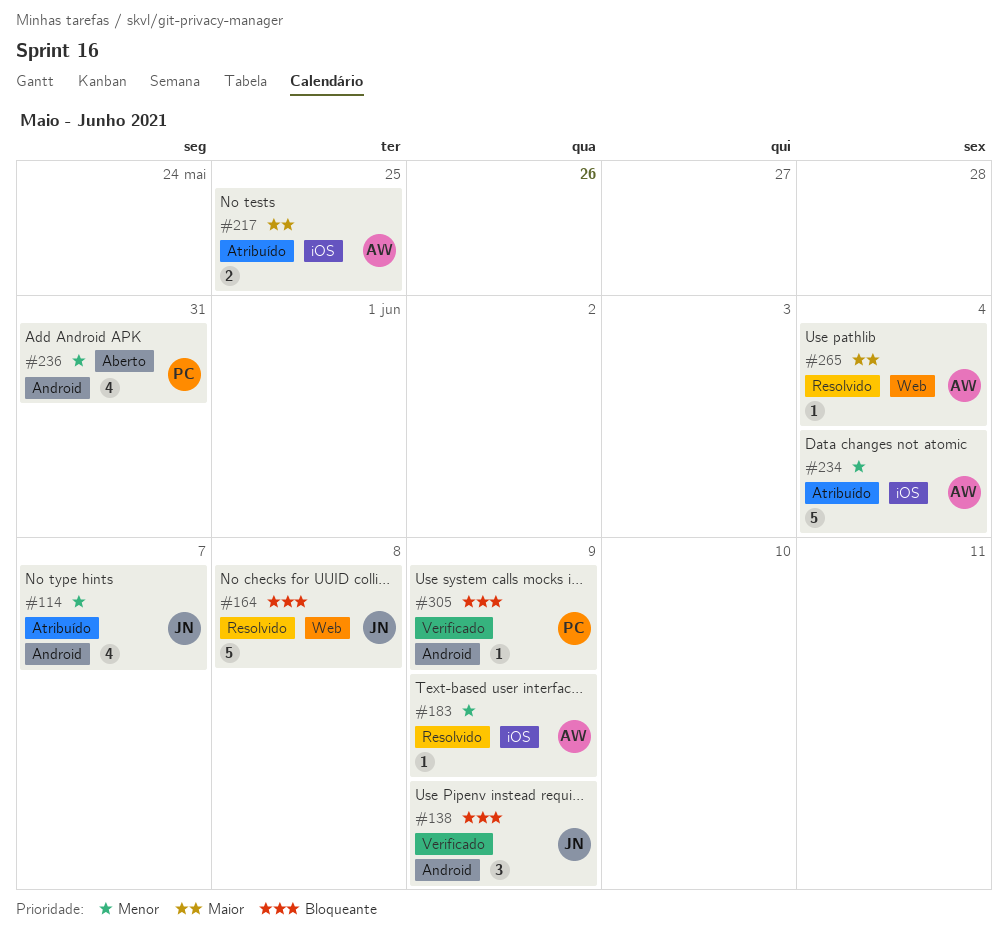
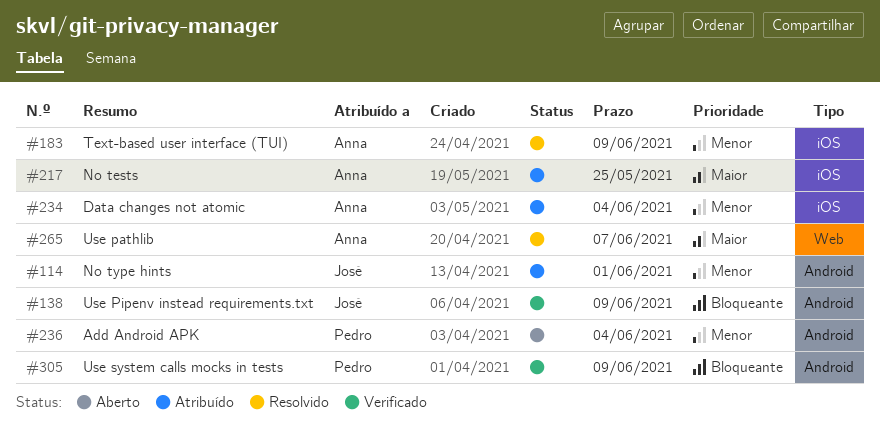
#114, due: Jun 7 -> Jun 1
#164: present -> none
#236, due: May 31 -> Jun 4
#265, due: Jun 4 -> Jun 7

